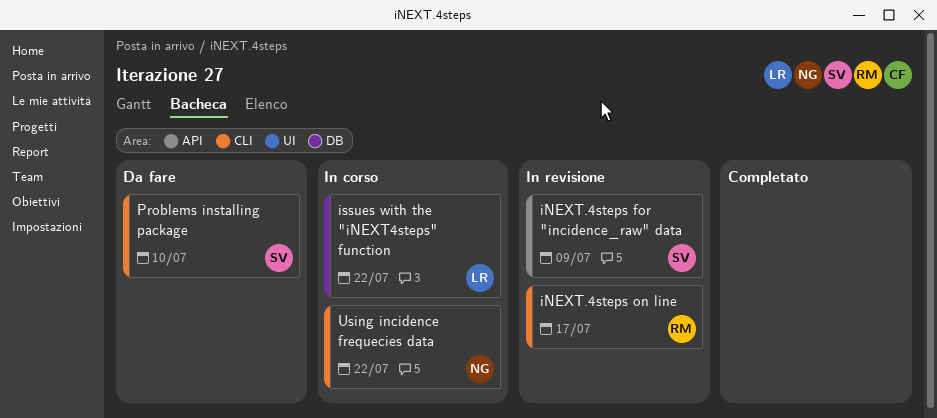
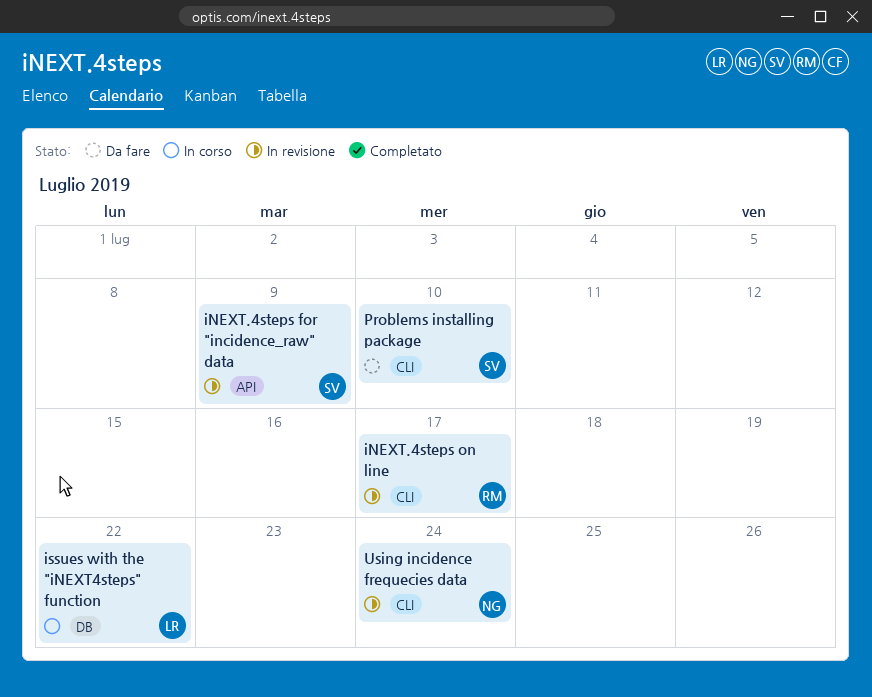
Using incidence frequecies data, status: In corso -> In revisione
Using incidence frequecies data, due: Jul 22 -> Jul 24

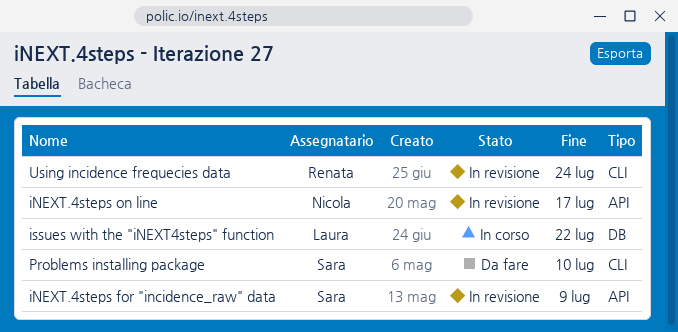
iNEXT.4steps on line, owner: Renata -> Nicola
iNEXT.4steps on line, label: CLI -> API
Using incidence frequecies data, owner: Nicola -> Renata

